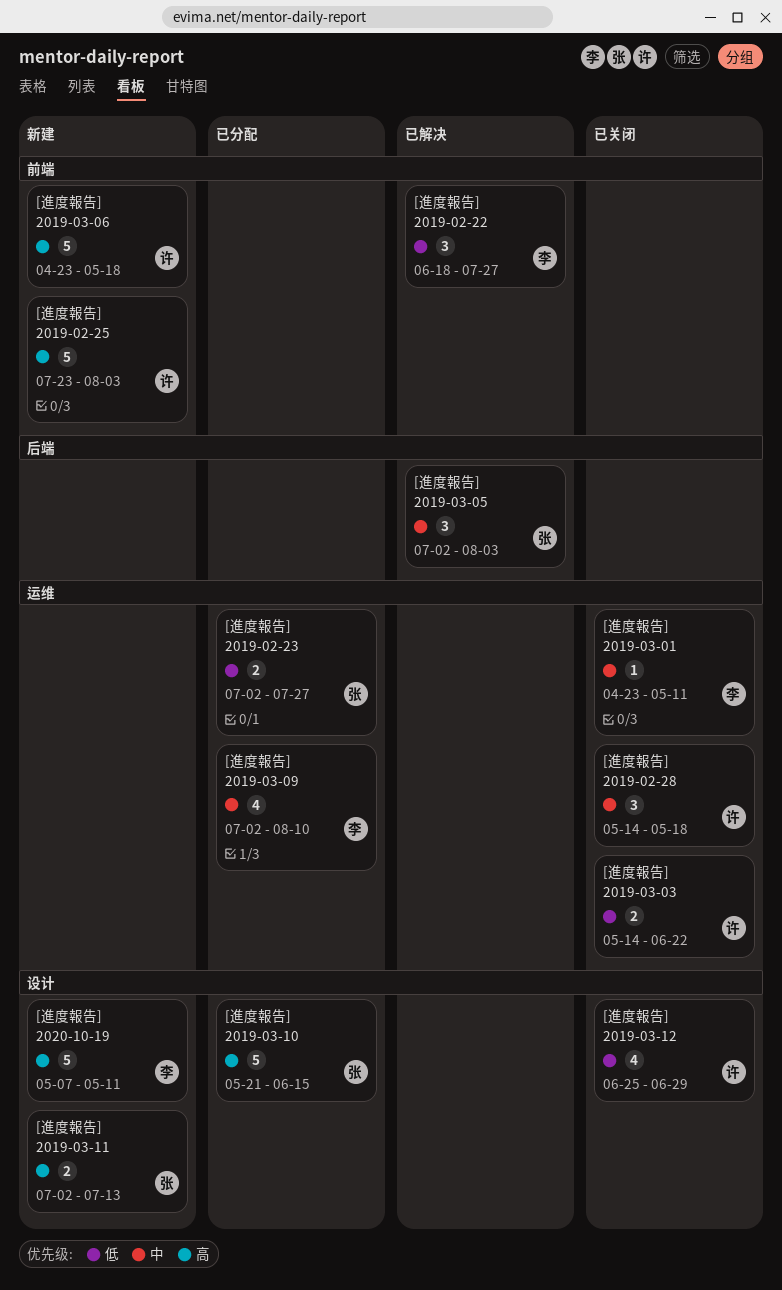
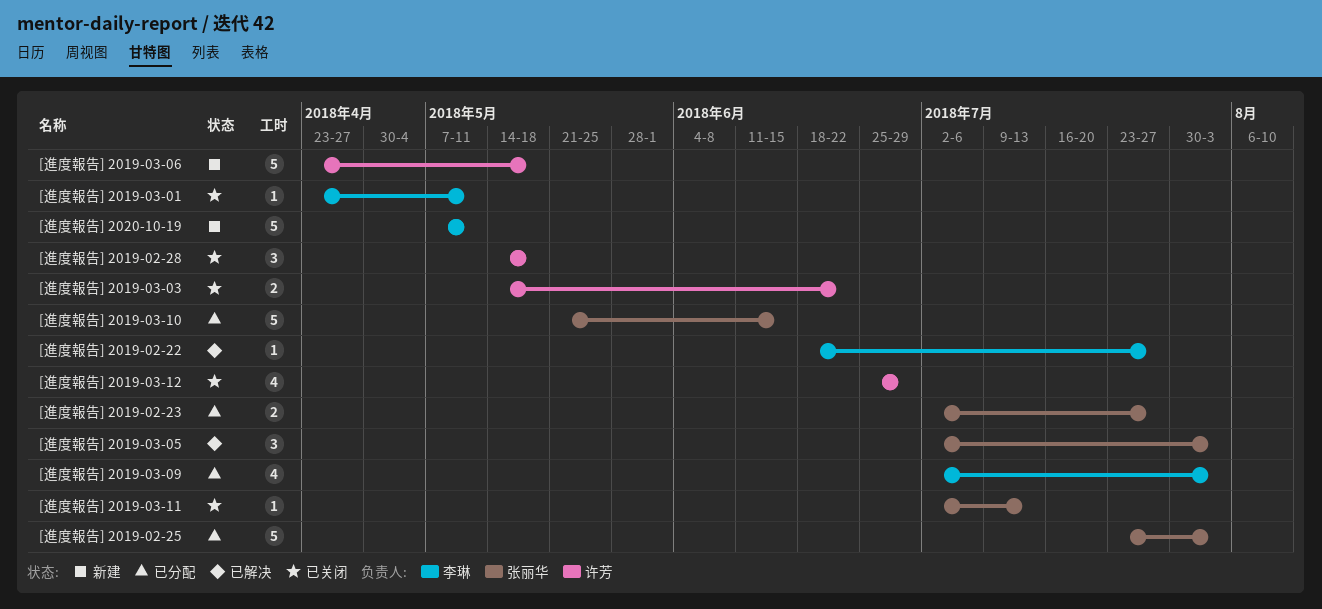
[進度報告] 2019-02-22, estimate: 3 -> 1
[進度報告] 2019-02-25, status: 新建 -> 已分配
[進度報告] 2019-02-25, owner: 许芳 -> 张丽华
[進度報告] 2019-03-09, due: Aug 10 -> Aug 3
[進度報告] 2019-03-11, status: 新建 -> 已关闭
[進度報告] 2019-03-11, estimate: 2 -> 1

